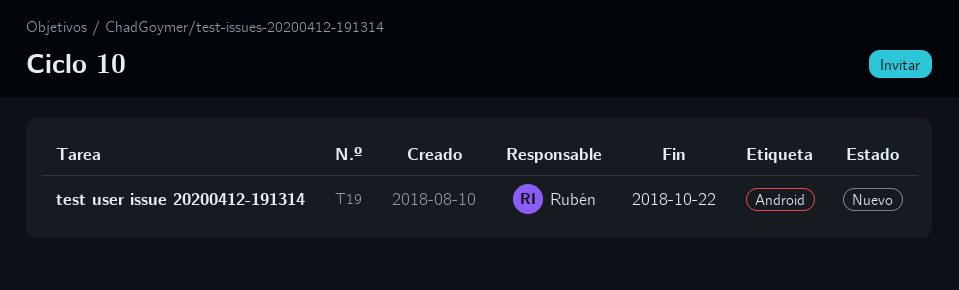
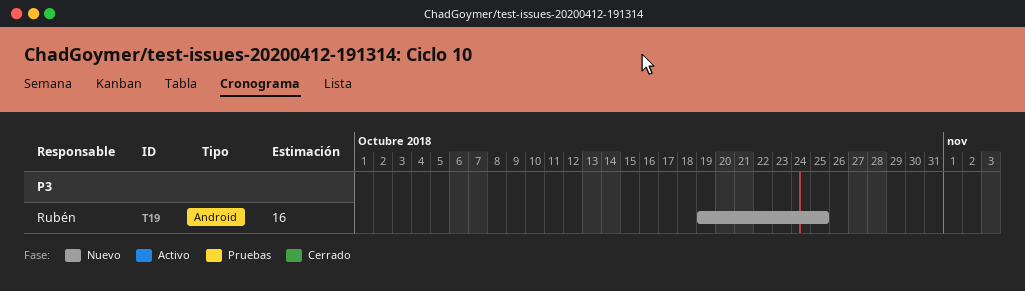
T19, due: Oct 22 -> Oct 25

